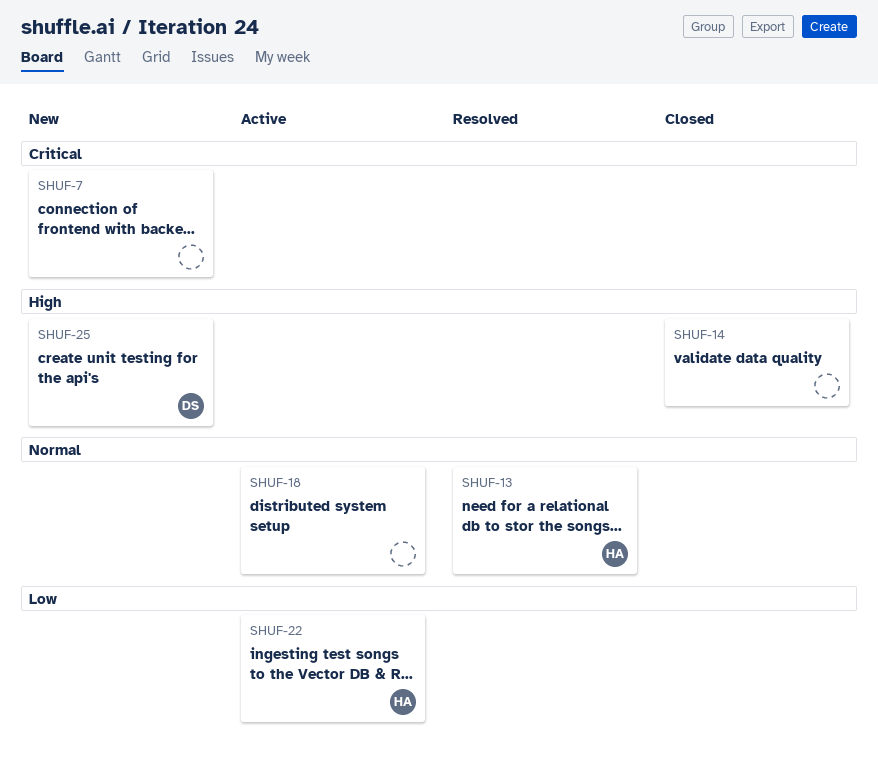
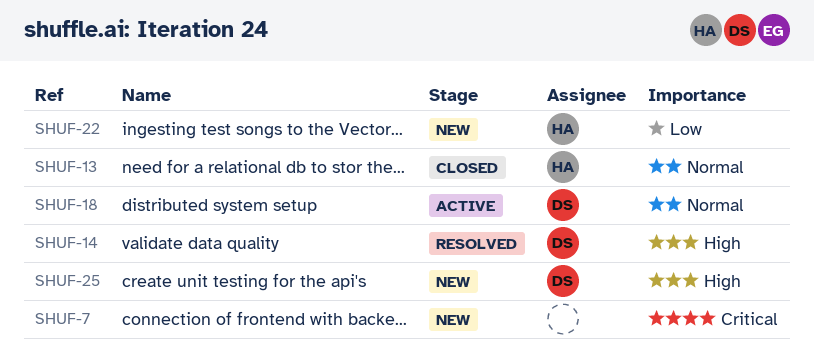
SHUF-13, status: Resolved -> Closed
SHUF-14, status: Closed -> Resolved
SHUF-14, owner: none -> DS
SHUF-18, owner: none -> DS
SHUF-22, status: Active -> New

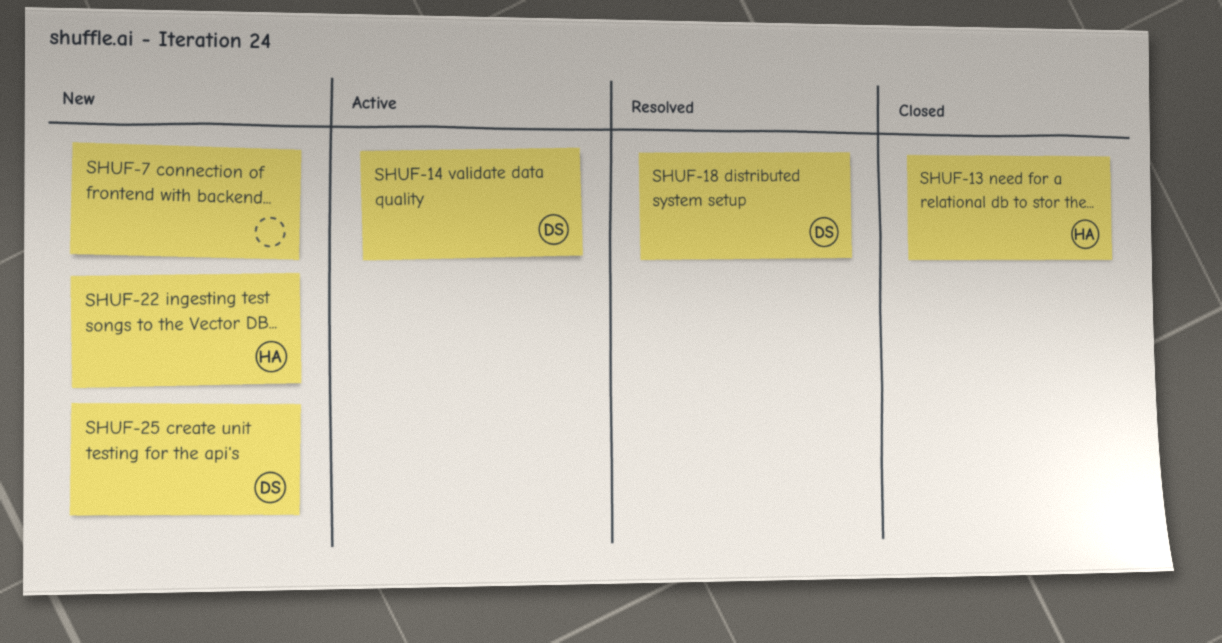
SHUF-14, status: Resolved -> Active
SHUF-18, status: Active -> Resolved

